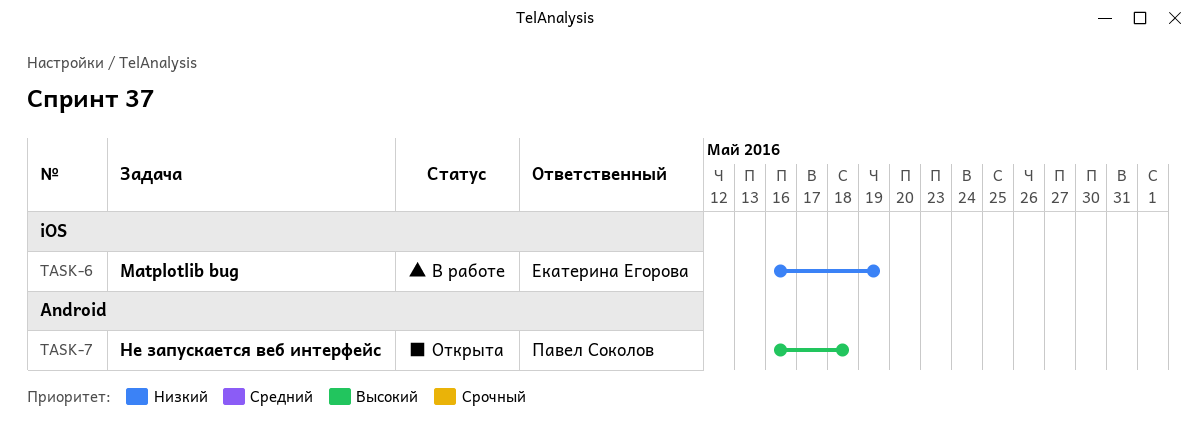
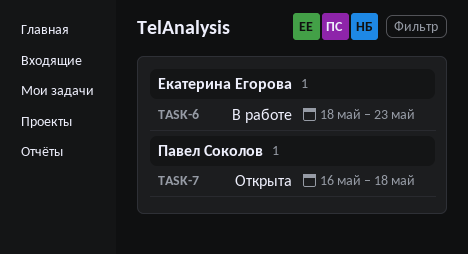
TASK-6, start: May 16 -> May 18
TASK-6, due: May 19 -> May 23

